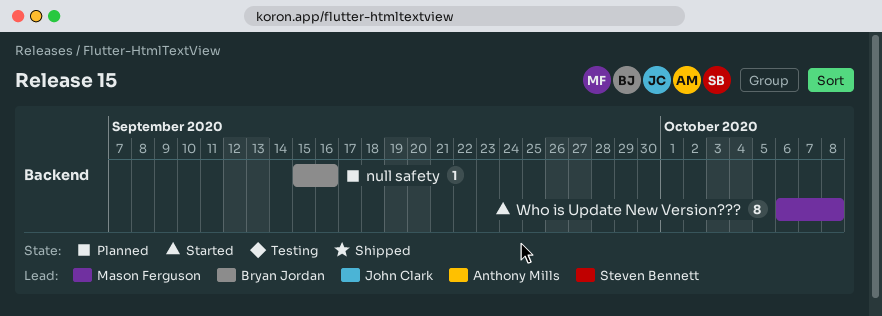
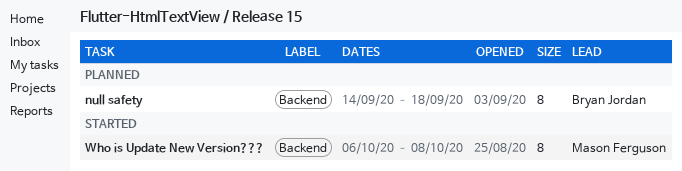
null safety, estimate: 1 -> 8
null safety, start: Sep 15 -> Sep 14
null safety, due: Sep 16 -> Sep 18

